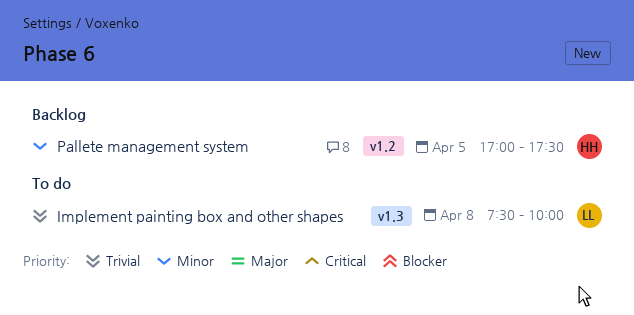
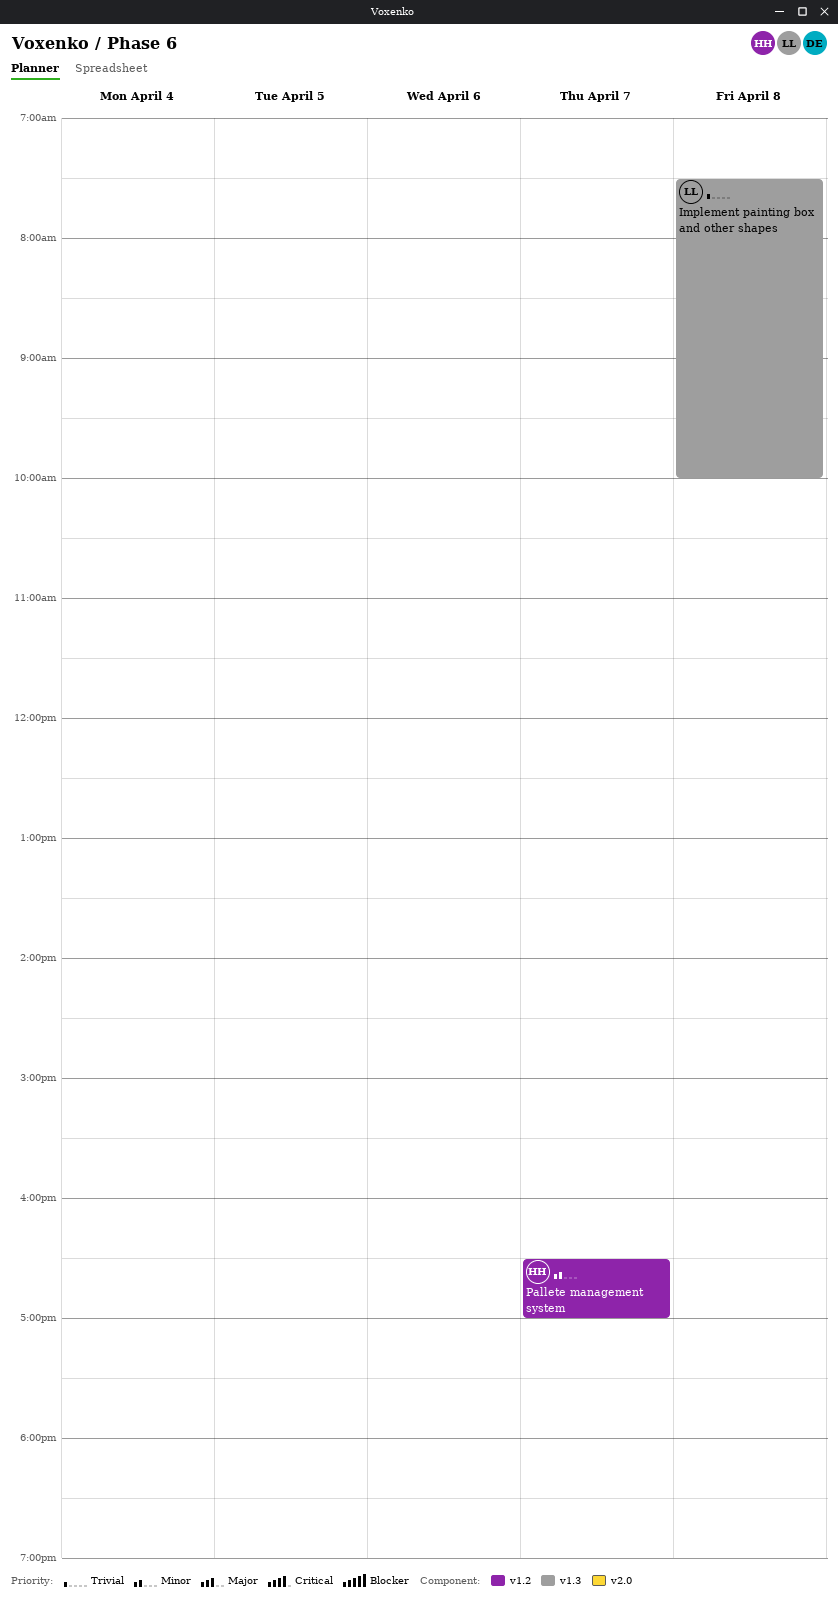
Pallete management system, day: Apr 5 -> Apr 7
Pallete management system, begins: 17:00 -> 16:30
Pallete management system, ends: 17:30 -> 17:00

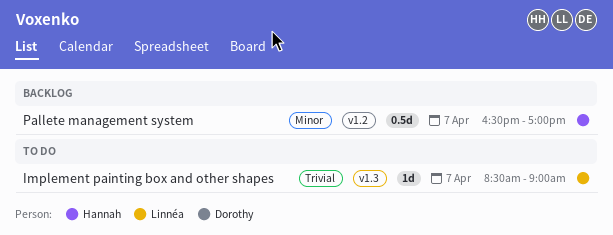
Implement painting box and other shapes, day: Apr 8 -> Apr 7
Implement painting box and other shapes, begins: 07:30 -> 08:30
Implement painting box and other shapes, ends: 10:00 -> 09:00

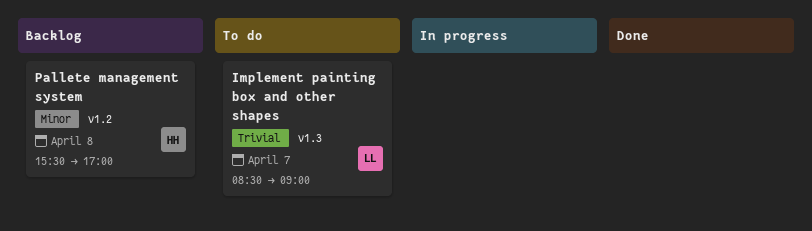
Pallete management system, day: Apr 7 -> Apr 8
Pallete management system, begins: 16:30 -> 15:30

